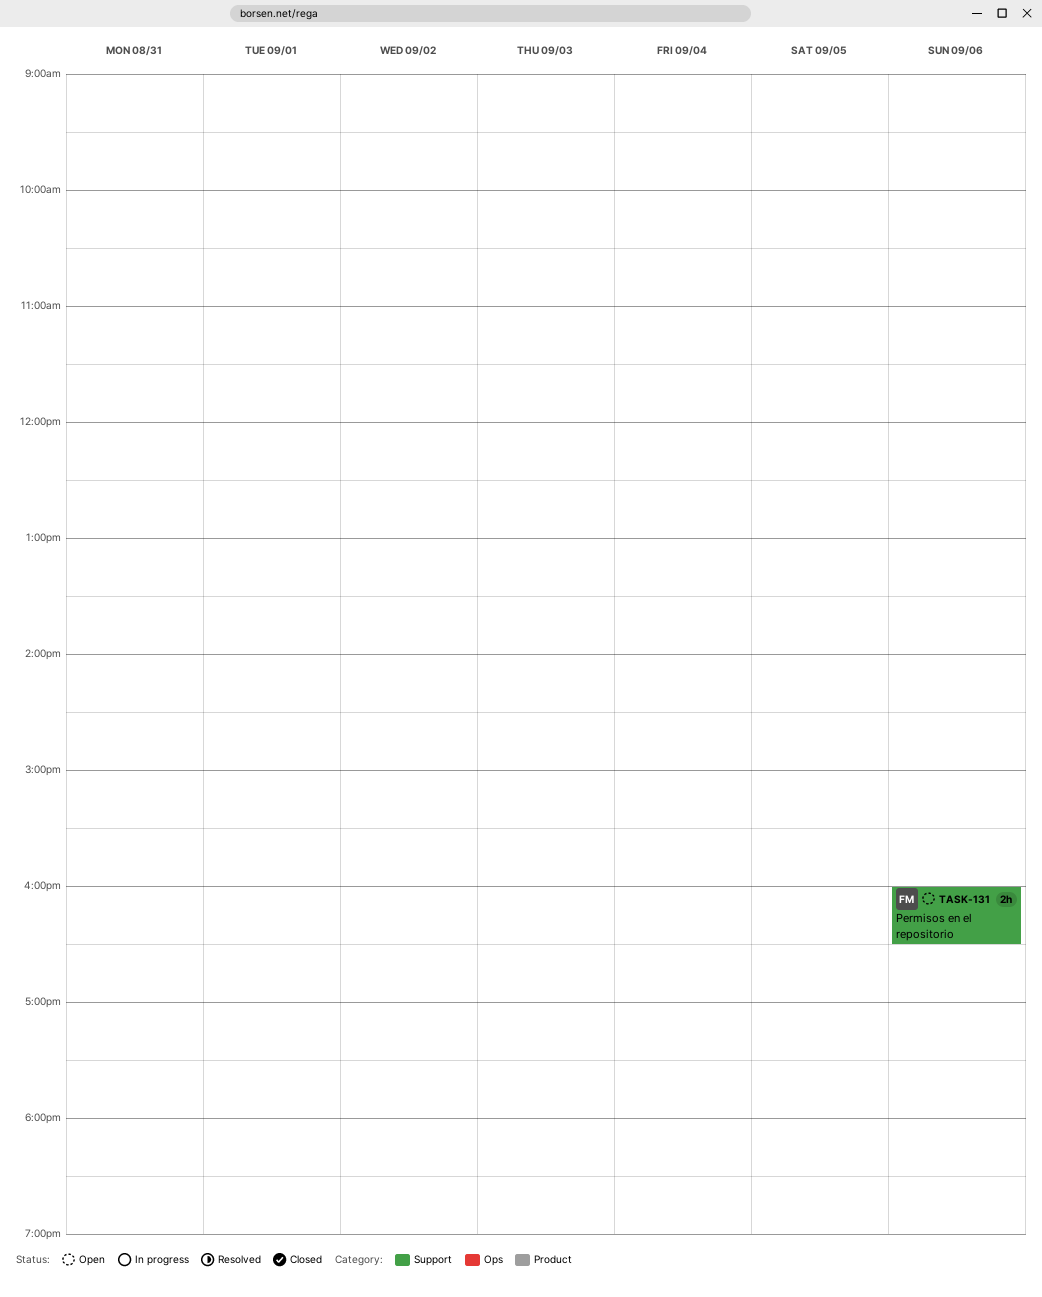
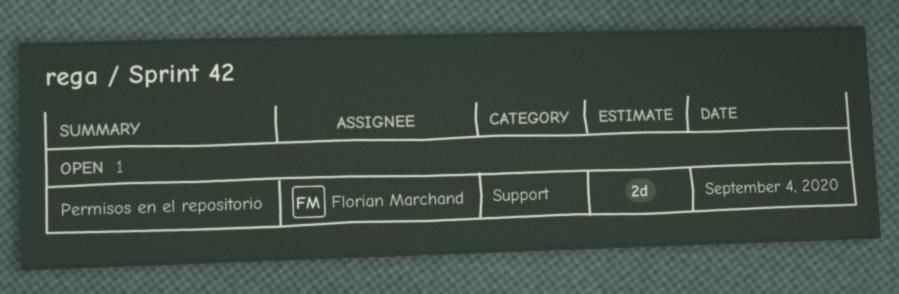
Permisos en el repositorio, estimate: 2h -> 2d
Permisos en el repositorio, day: Sep 6 -> Sep 4

